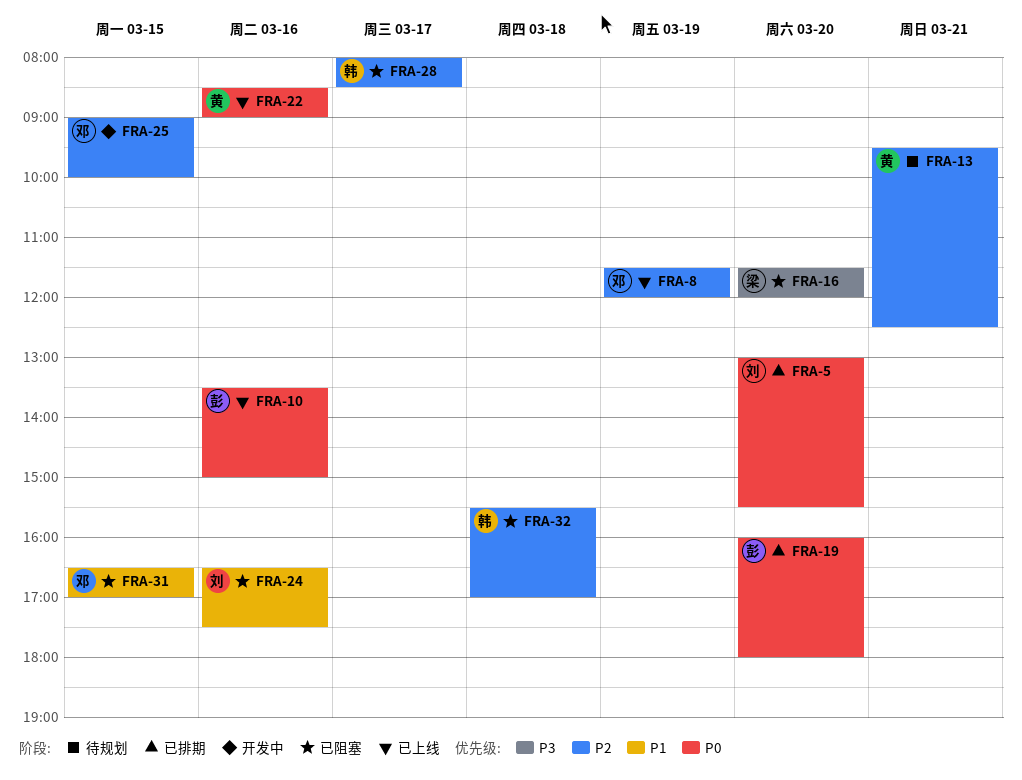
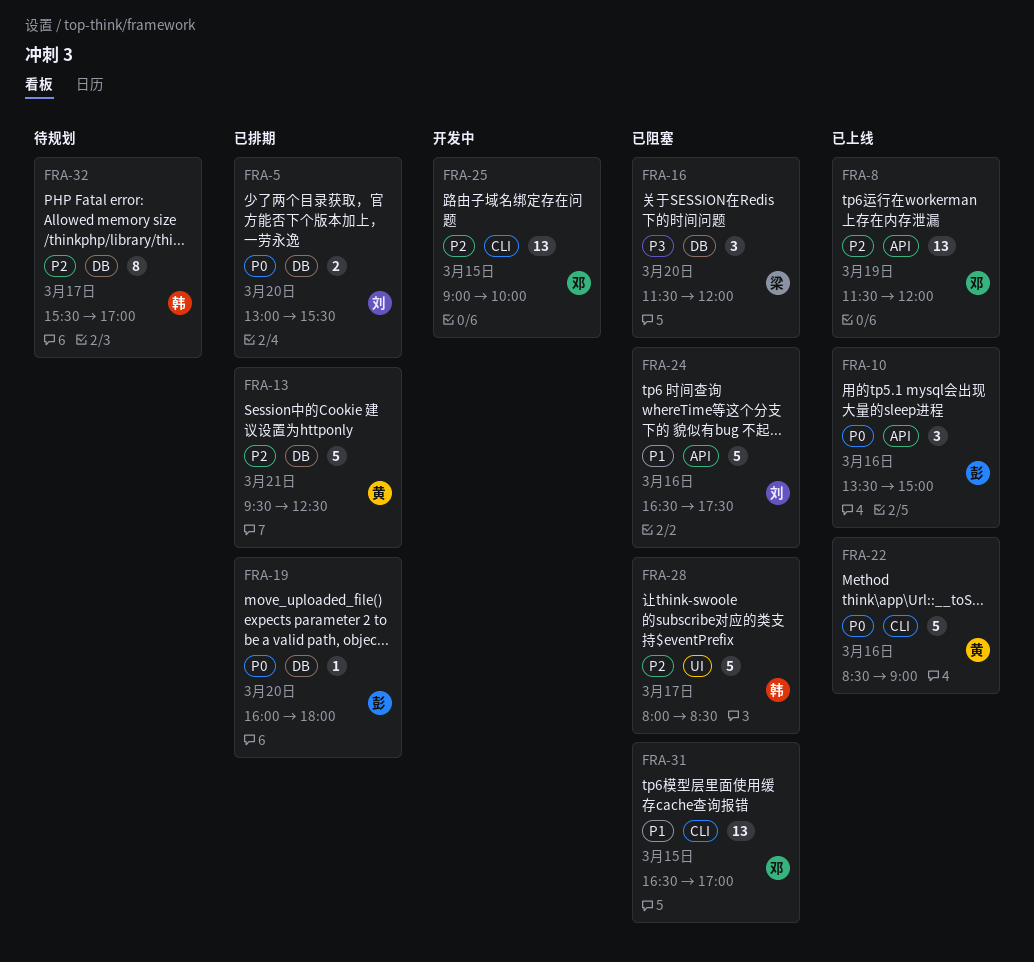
FRA-13, status: 待规划 -> 已排期
FRA-32, status: 已阻塞 -> 待规划
FRA-32, day: Mar 18 -> Mar 17

